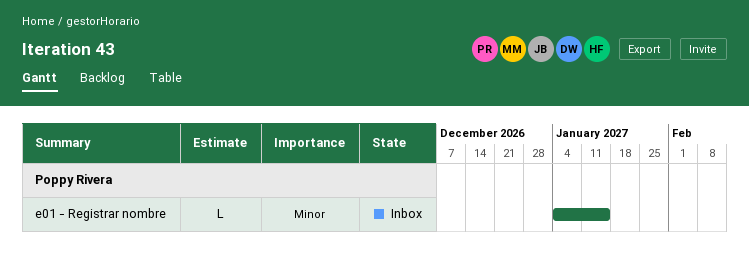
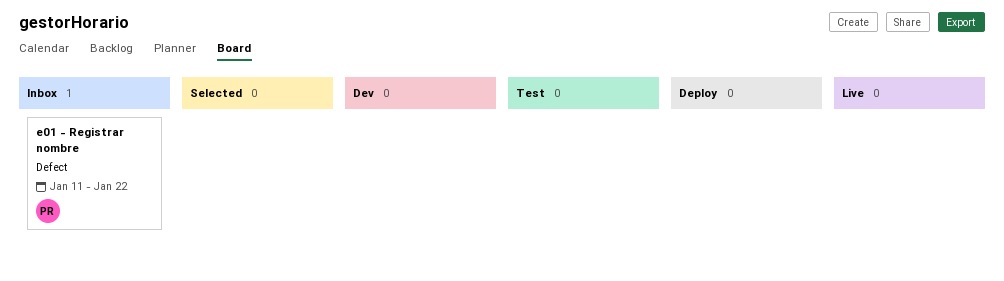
e01 - Registrar nombre, start: Jan 4 -> Jan 11
e01 - Registrar nombre, due: Jan 15 -> Jan 22

